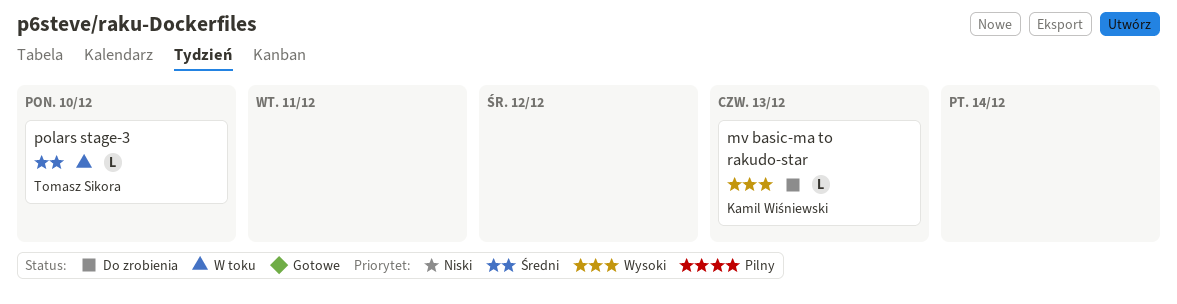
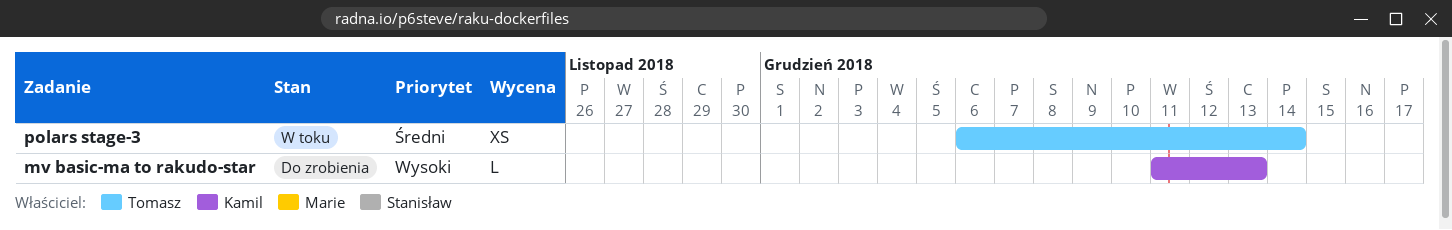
polars stage-3, estimate: L -> XS
polars stage-3, due: Dec 10 -> Dec 14

